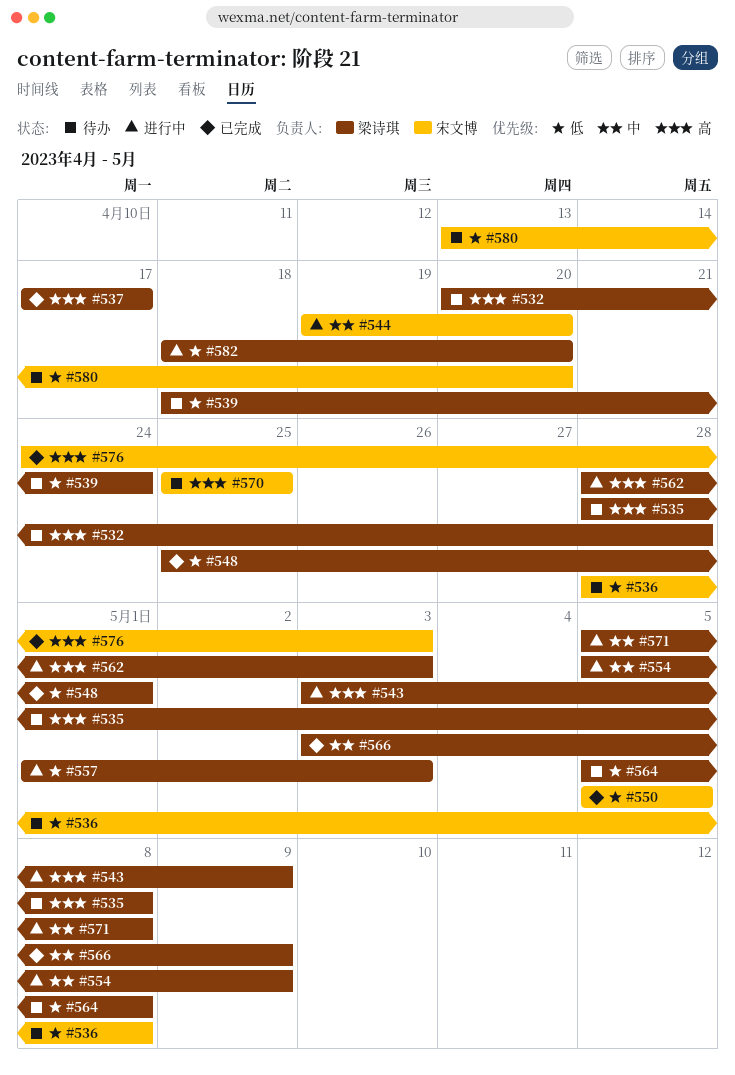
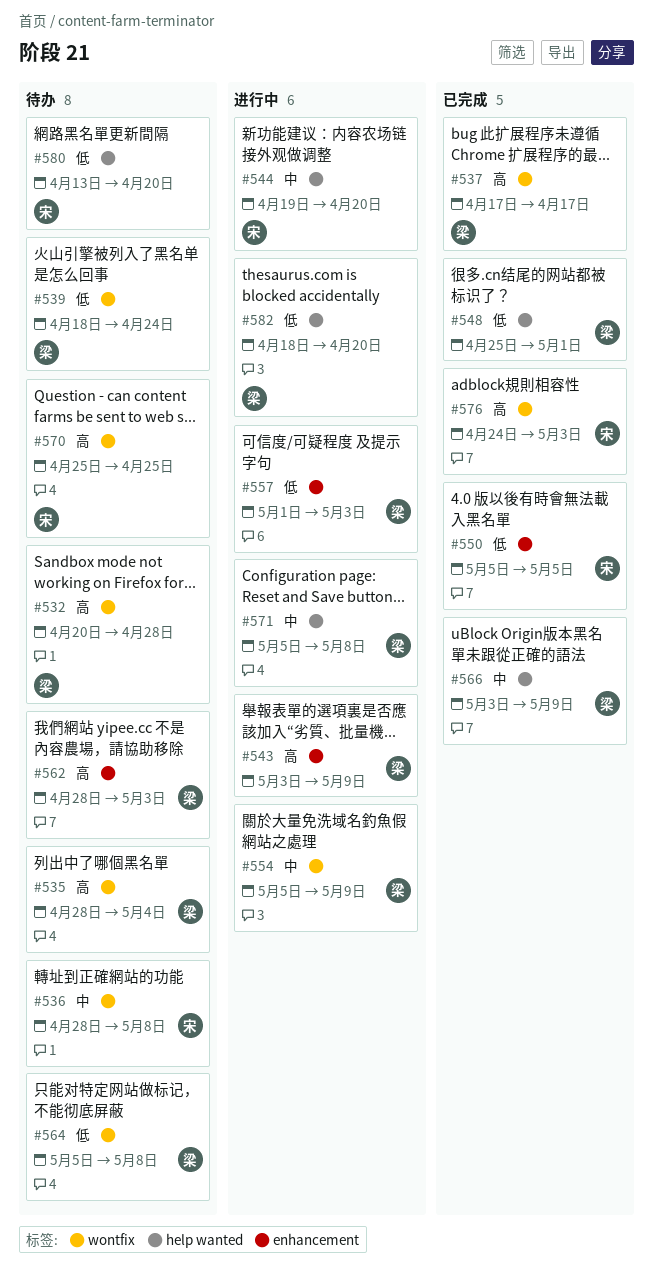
#535, due: May 8 -> May 4
#536, priority: 低 -> 中
#562, status: 进行中 -> 待办

